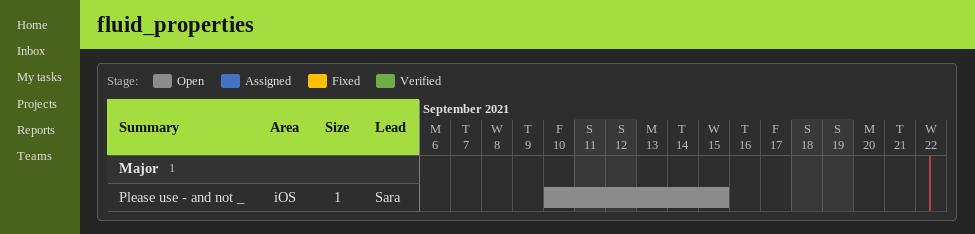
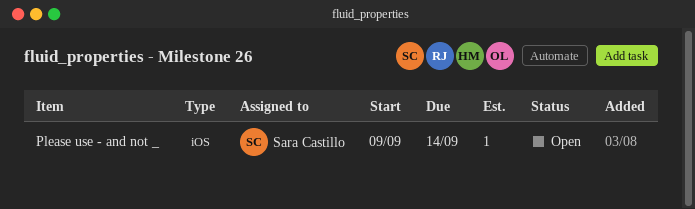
Please use - and not _, start: Sep 10 -> Sep 9
Please use - and not _, due: Sep 15 -> Sep 14

